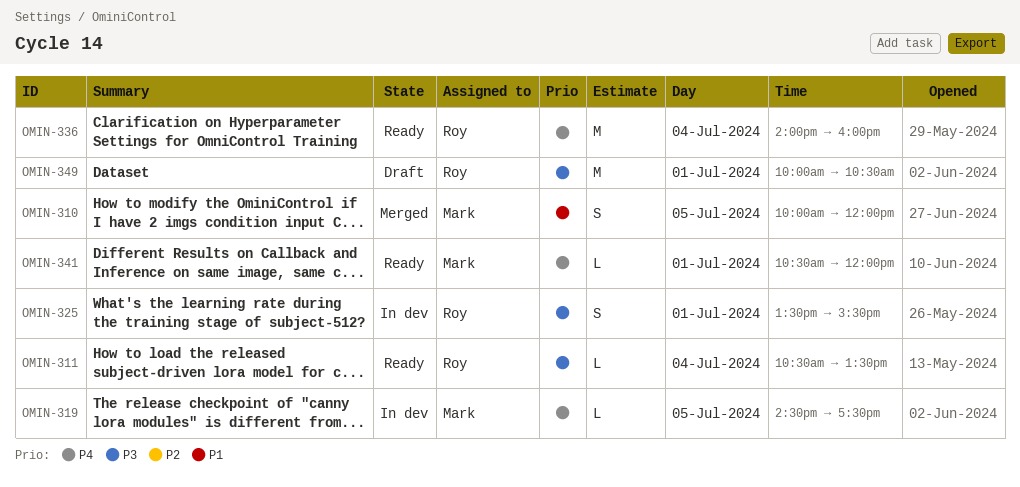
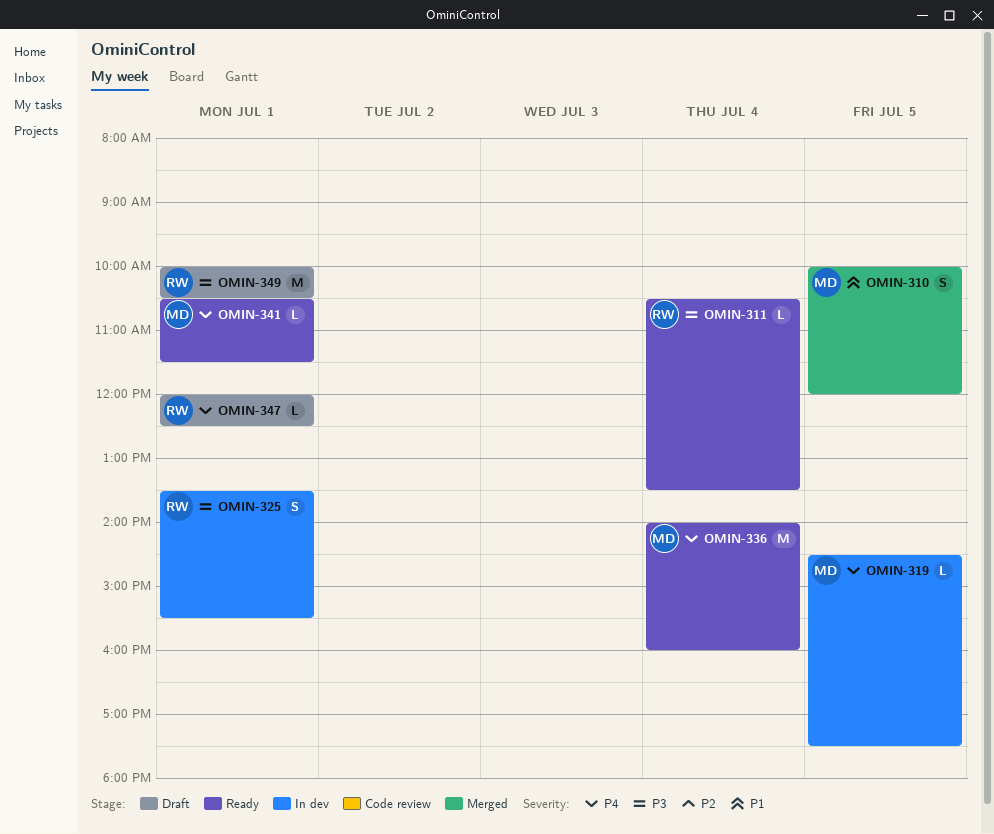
OMIN-336, owner: Roy -> Mark
OMIN-341, ends: 12:00 -> 11:30
OMIN-347: none -> present

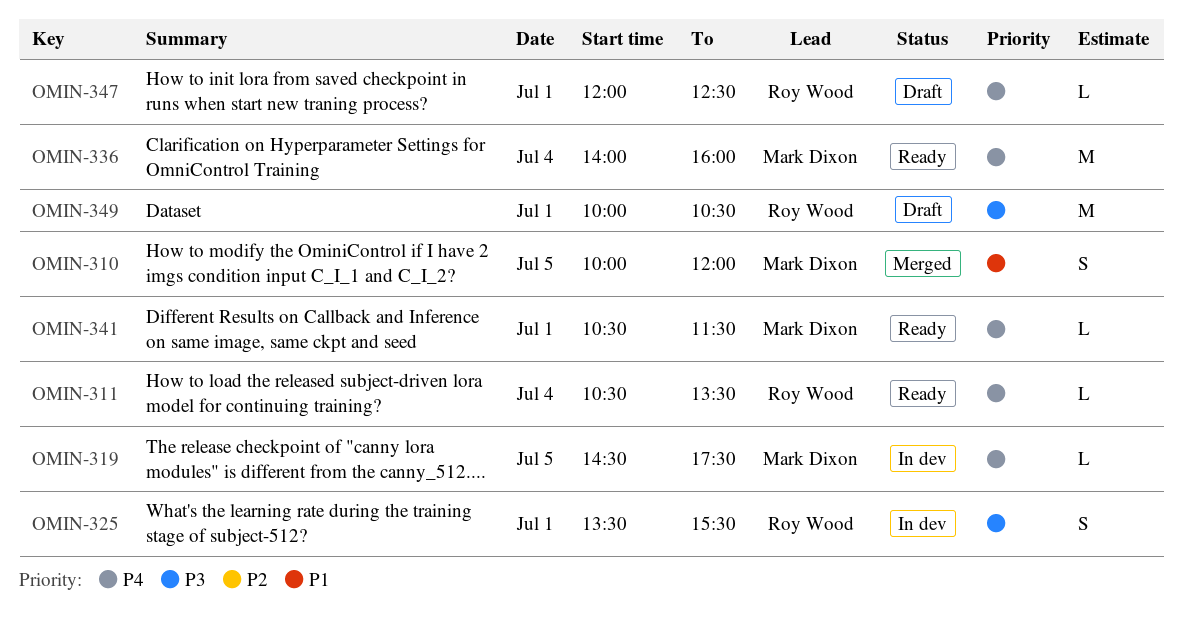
OMIN-311, priority: P3 -> P4

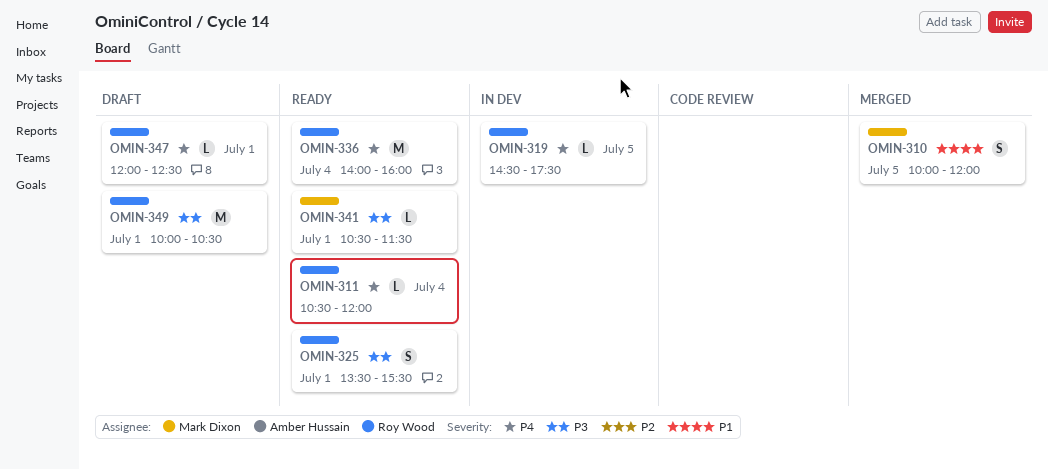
OMIN-311, ends: 13:30 -> 12:00
OMIN-319, owner: Mark Dixon -> Roy Wood
OMIN-325, status: In dev -> Ready
OMIN-336, owner: Mark Dixon -> Roy Wood
OMIN-341, priority: P4 -> P3

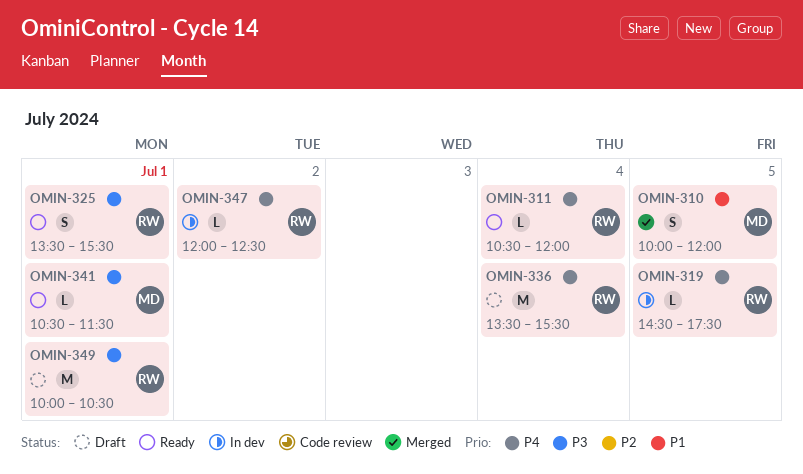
OMIN-336, status: Ready -> Draft
OMIN-336, begins: 14:00 -> 13:30
OMIN-336, ends: 16:00 -> 15:30
OMIN-347, status: Draft -> In dev
OMIN-347, day: Jul 1 -> Jul 2

